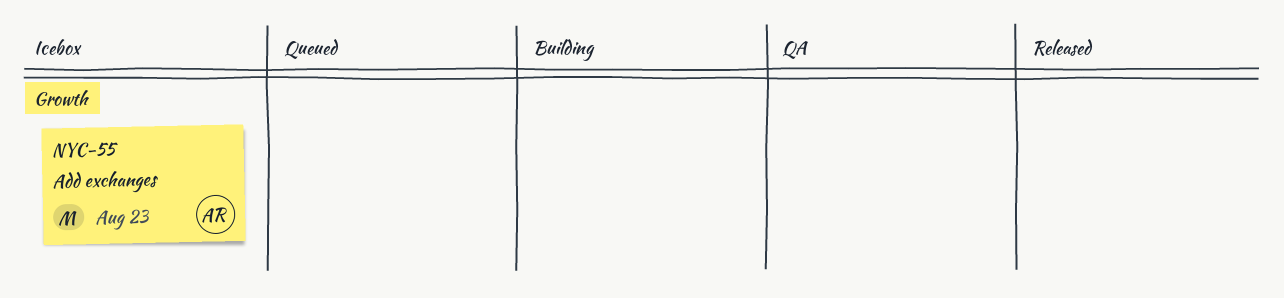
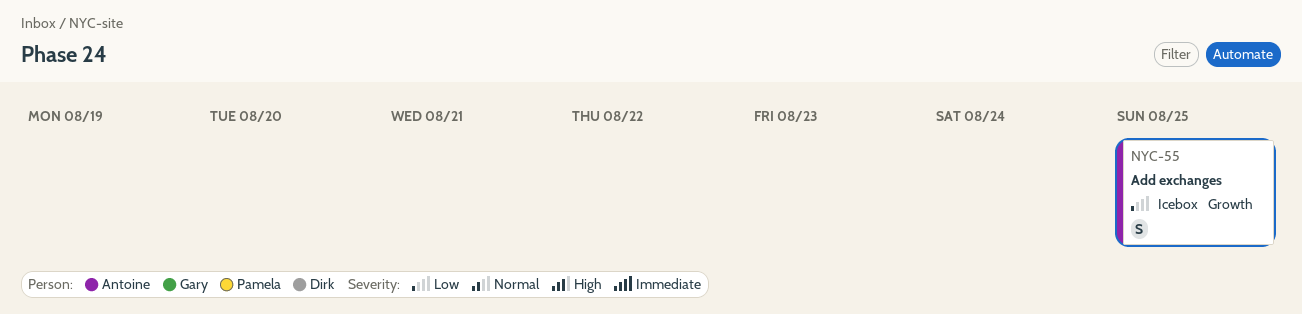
NYC-55, estimate: M -> S
NYC-55, due: Aug 23 -> Aug 25

